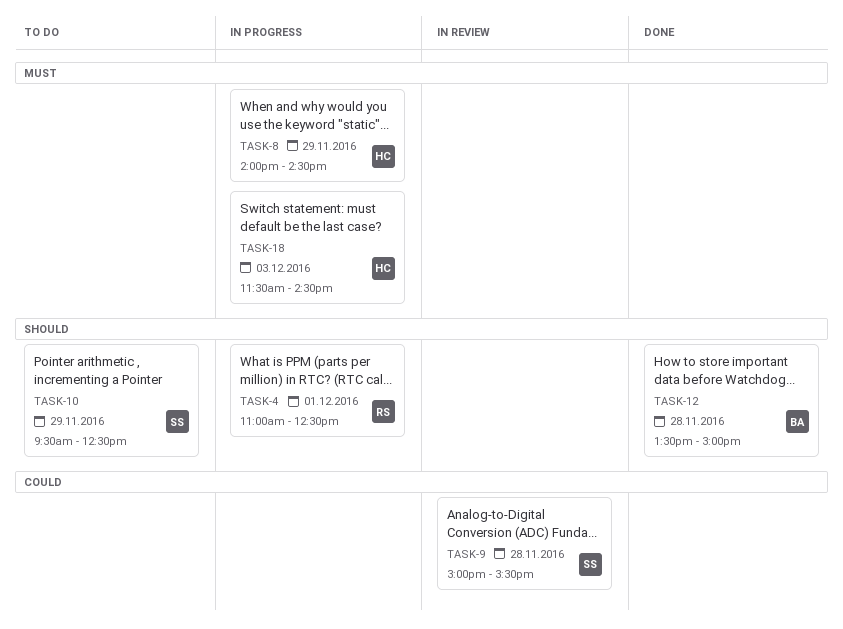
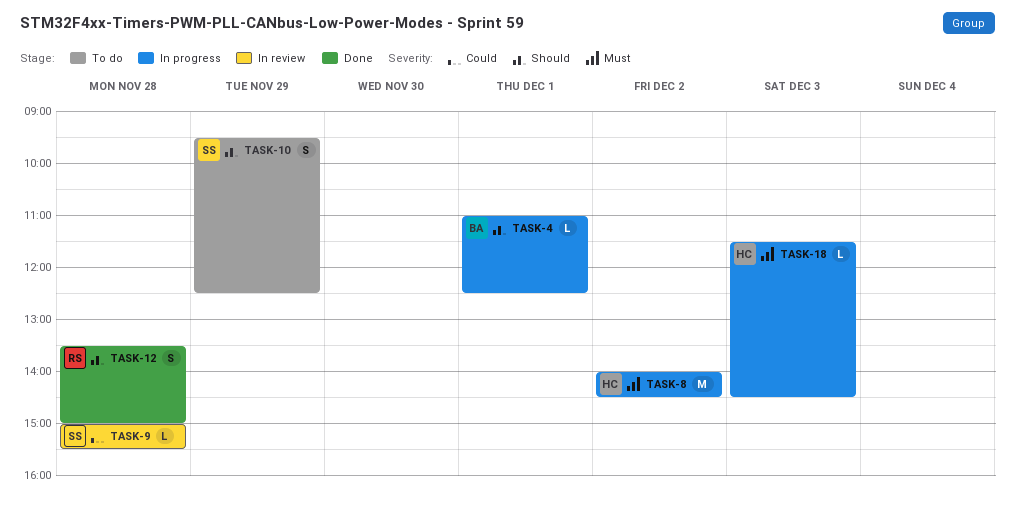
TASK-4, owner: RS -> BA
TASK-8, day: Nov 29 -> Dec 2
TASK-12, owner: BA -> RS

